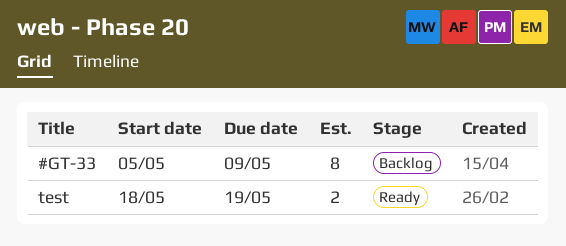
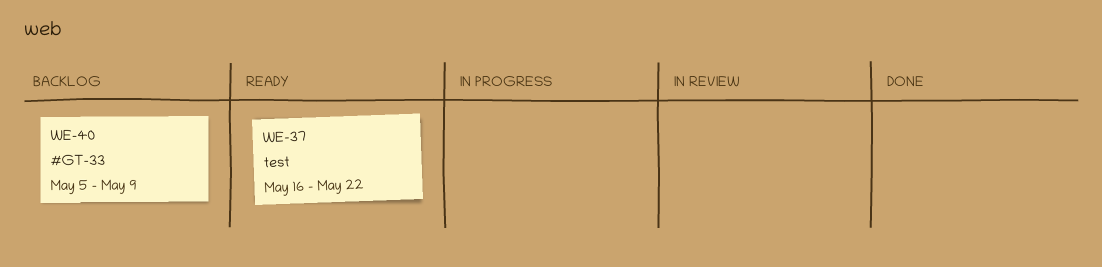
test, start: May 18 -> May 16
test, due: May 19 -> May 22

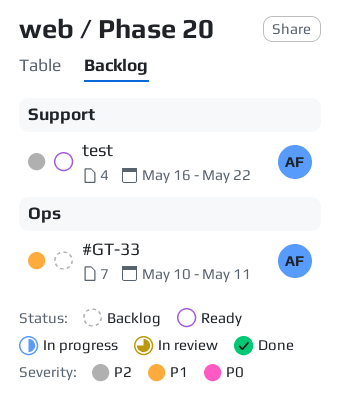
#GT-33, start: May 5 -> May 10
#GT-33, due: May 9 -> May 11

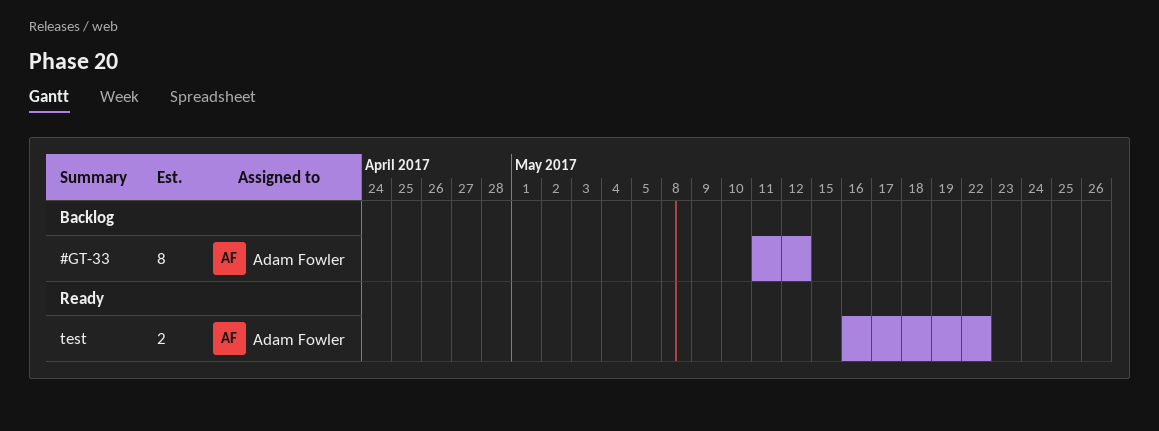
#GT-33, start: May 10 -> May 11
#GT-33, due: May 11 -> May 12

